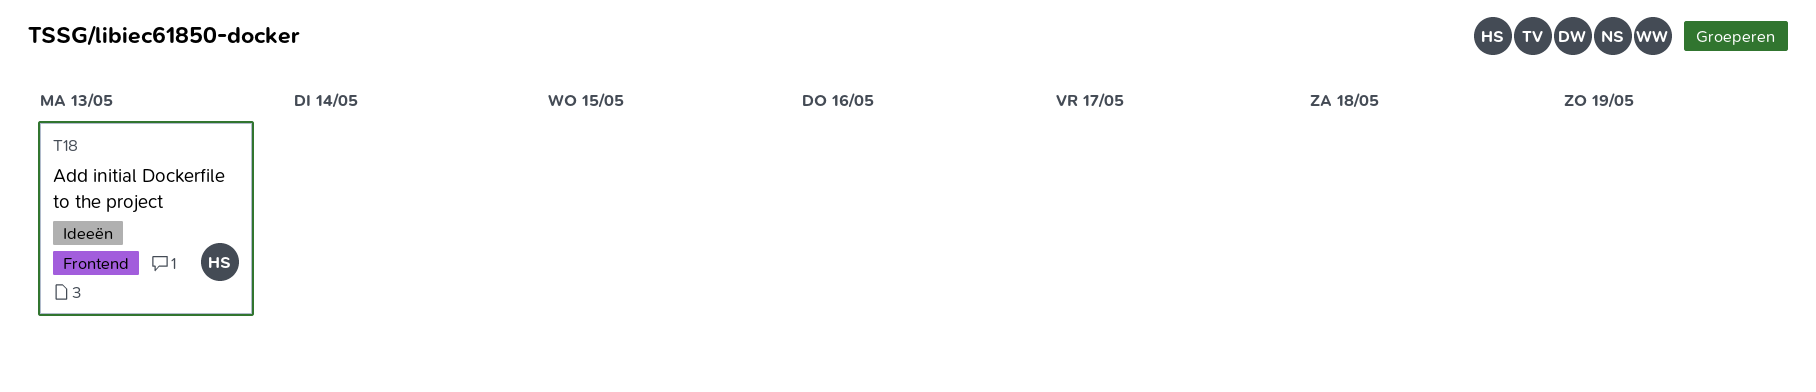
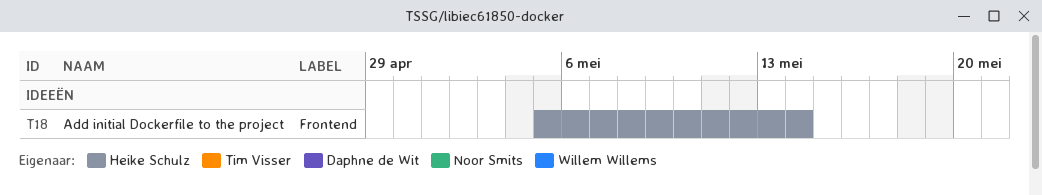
T18, due: May 13 -> May 14

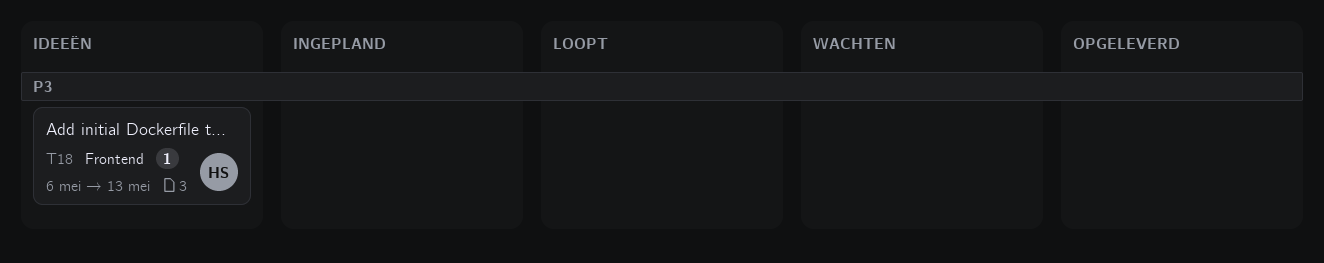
T18, start: May 5 -> May 6
T18, due: May 14 -> May 13

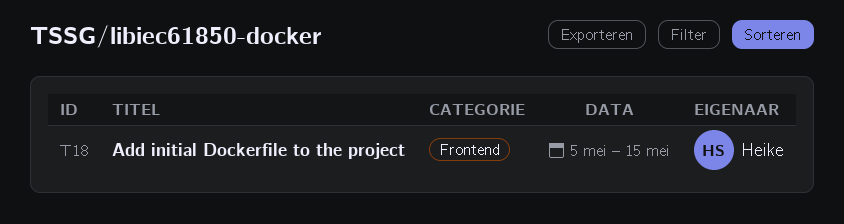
T18, start: May 6 -> May 5
T18, due: May 13 -> May 15

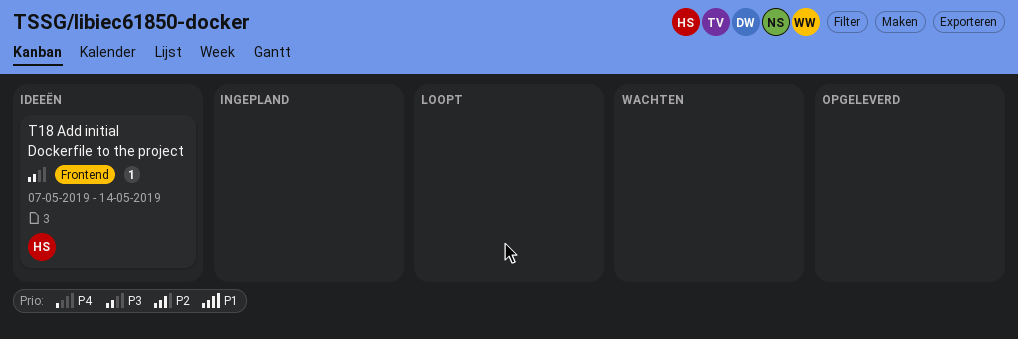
T18, start: May 5 -> May 7
T18, due: May 15 -> May 14

